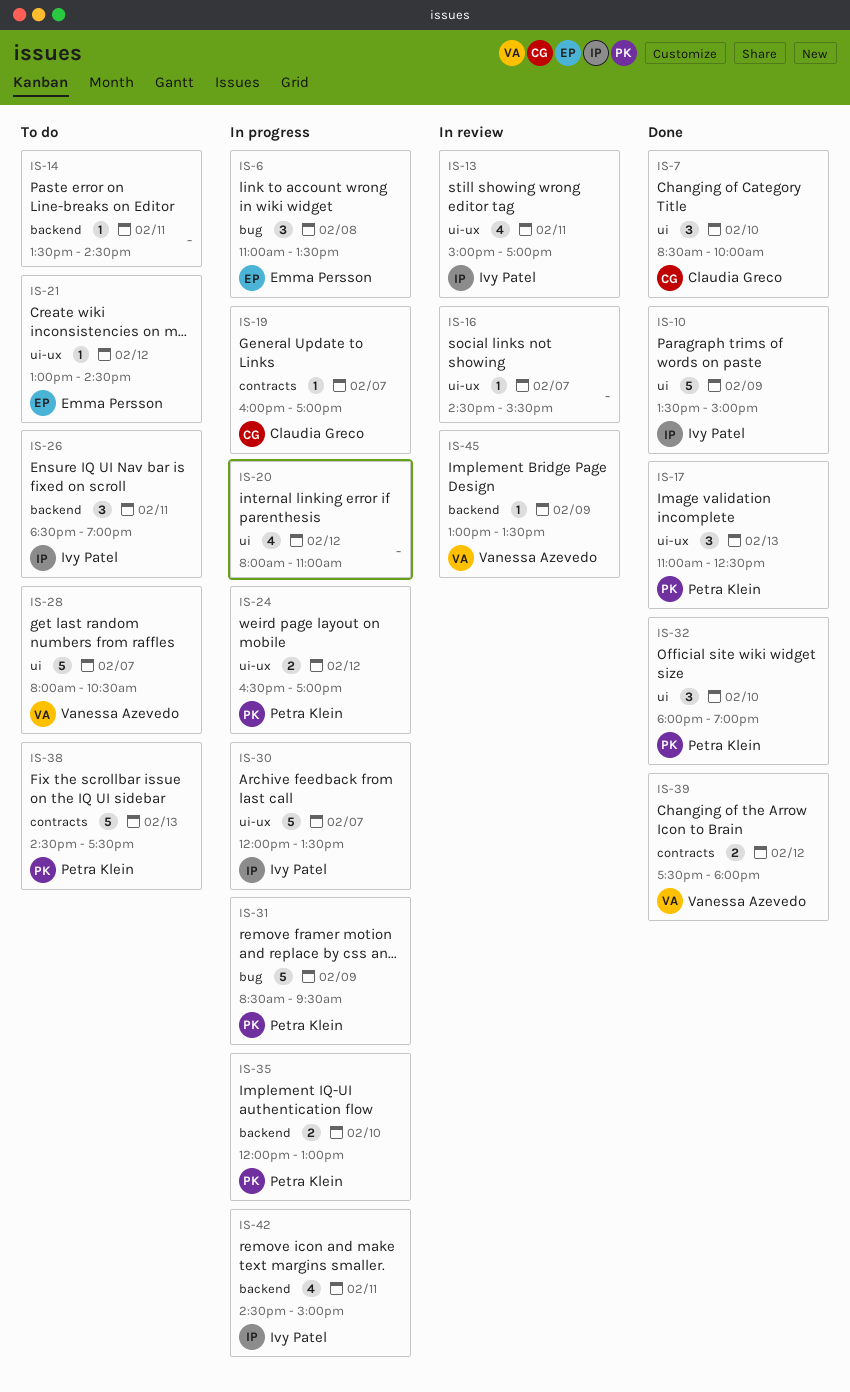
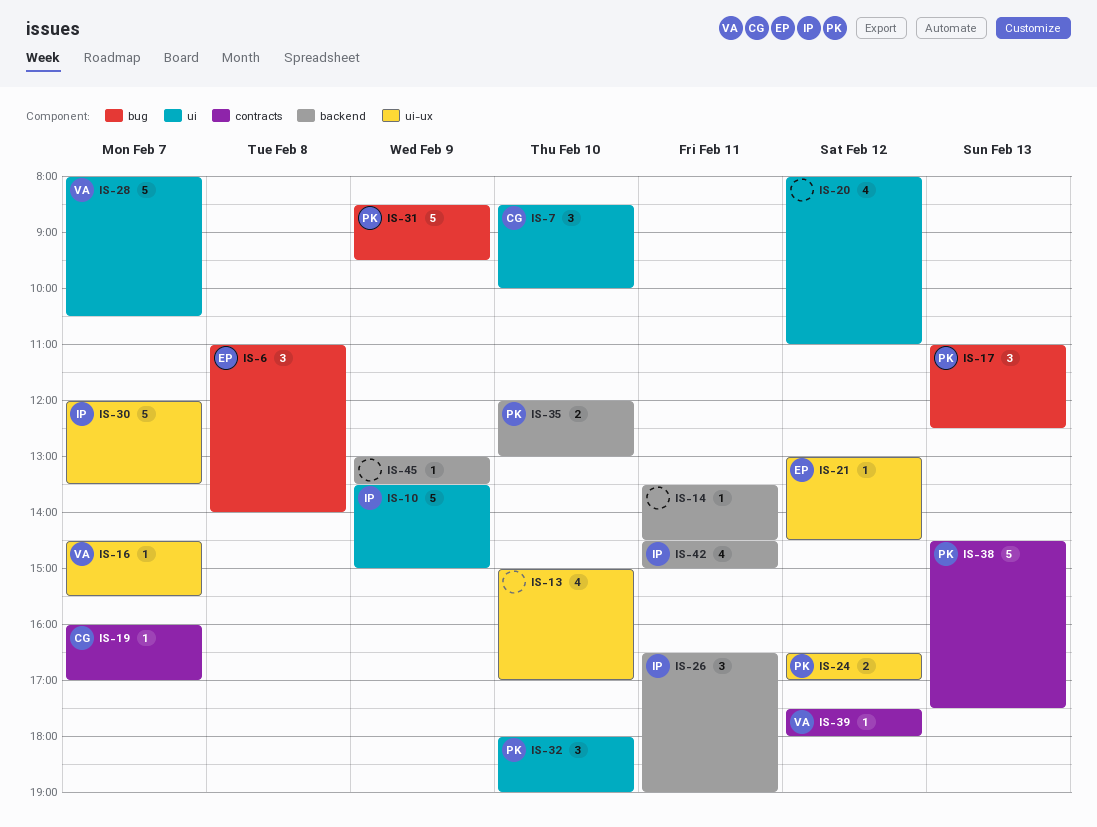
IS-6, ends: 13:30 -> 14:00
IS-13, owner: Ivy Patel -> none
IS-13, day: Feb 11 -> Feb 10
IS-16, owner: none -> Vanessa Azevedo
IS-17, label: ui-ux -> bug
IS-26, begins: 18:30 -> 16:30
IS-39, estimate: 2 -> 1
IS-45, owner: Vanessa Azevedo -> none

